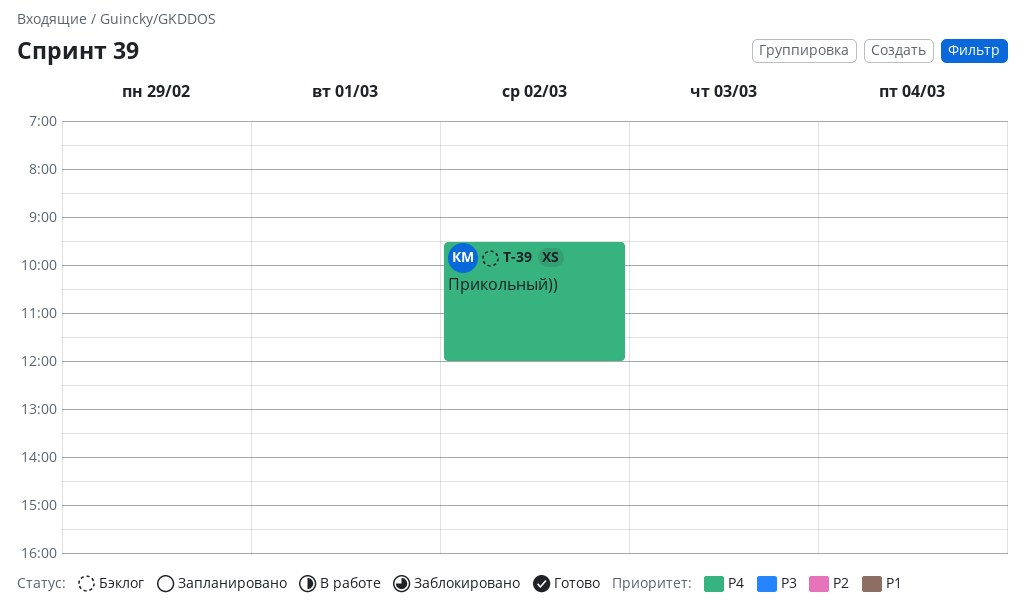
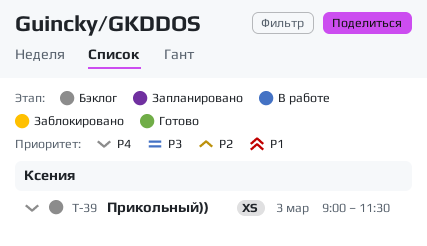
T-39, day: Mar 2 -> Mar 3
T-39, begins: 09:30 -> 09:00
T-39, ends: 12:00 -> 11:30

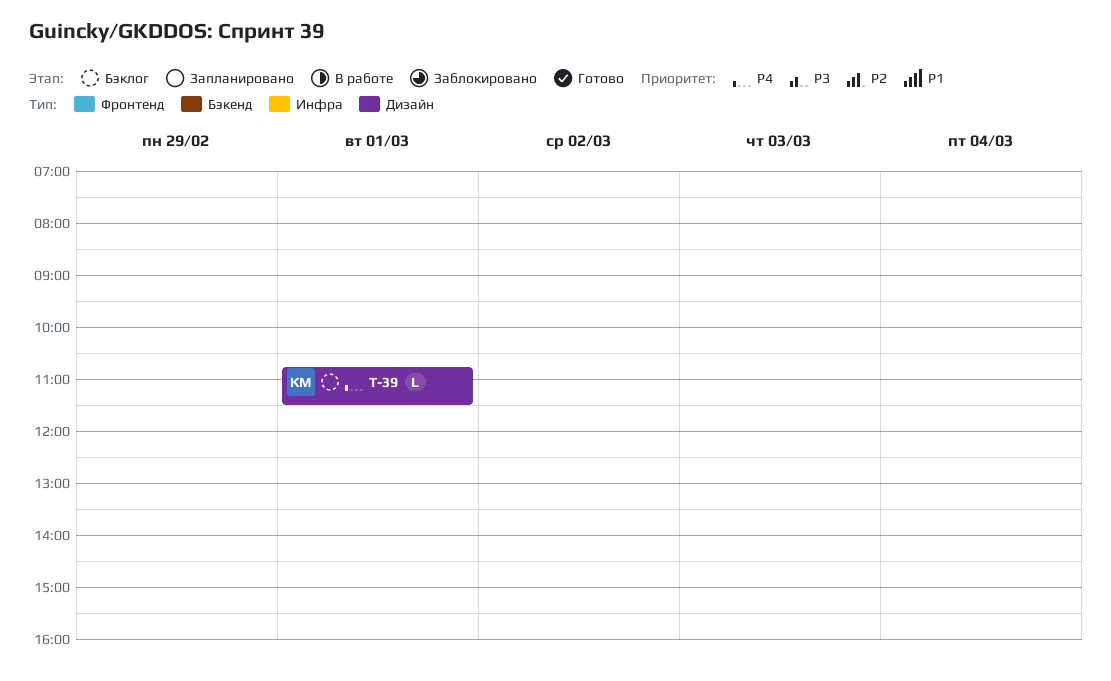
T-39, estimate: XS -> L
T-39, day: Mar 3 -> Mar 1
T-39, begins: 09:00 -> 10:45

